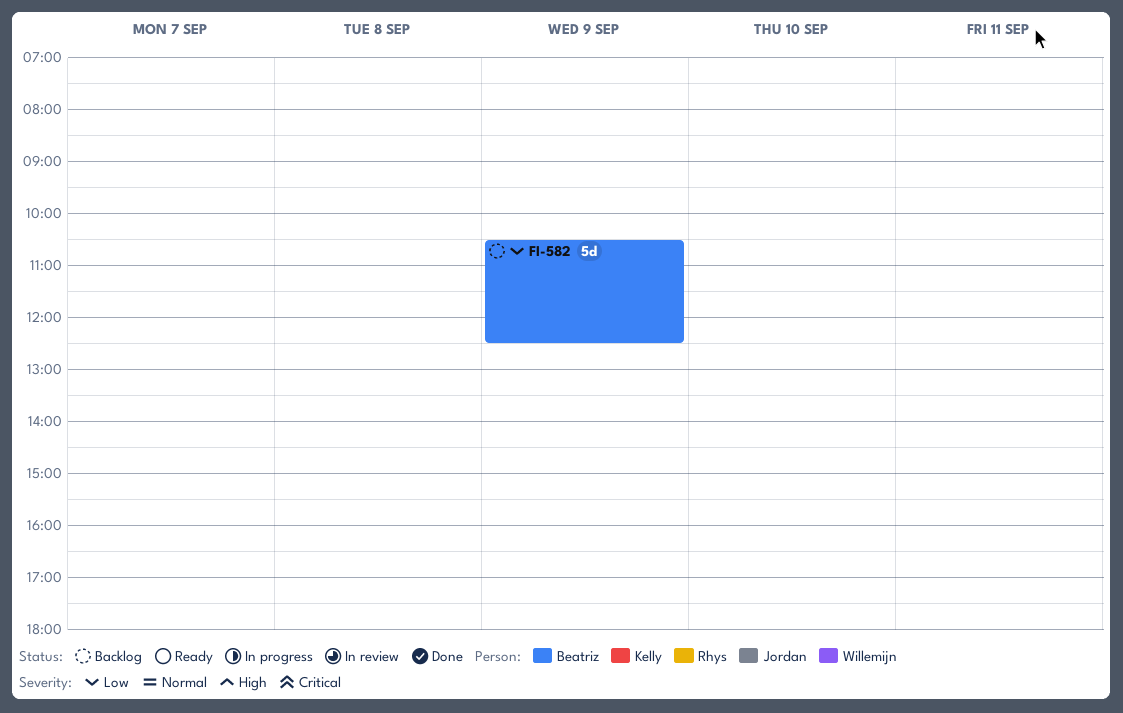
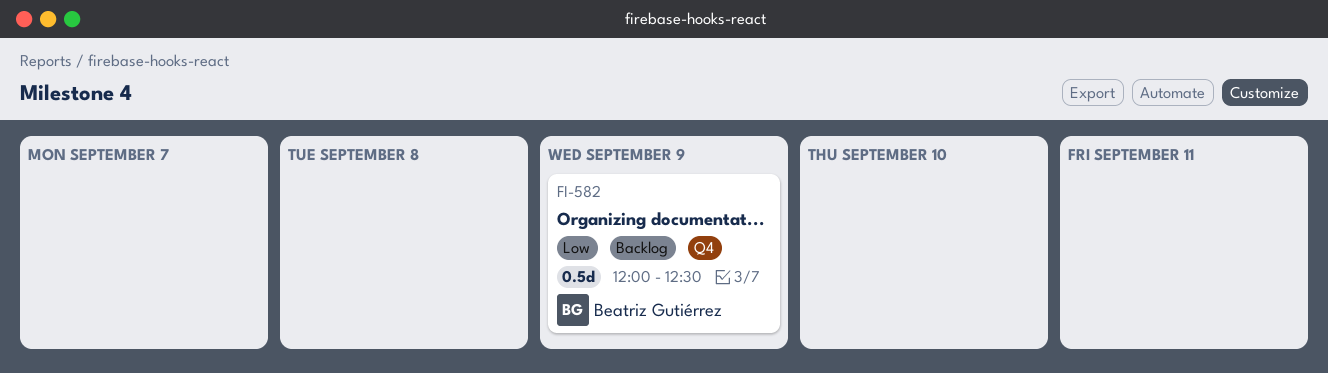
FI-582, estimate: 5d -> 0.5d
FI-582, begins: 10:30 -> 12:00

